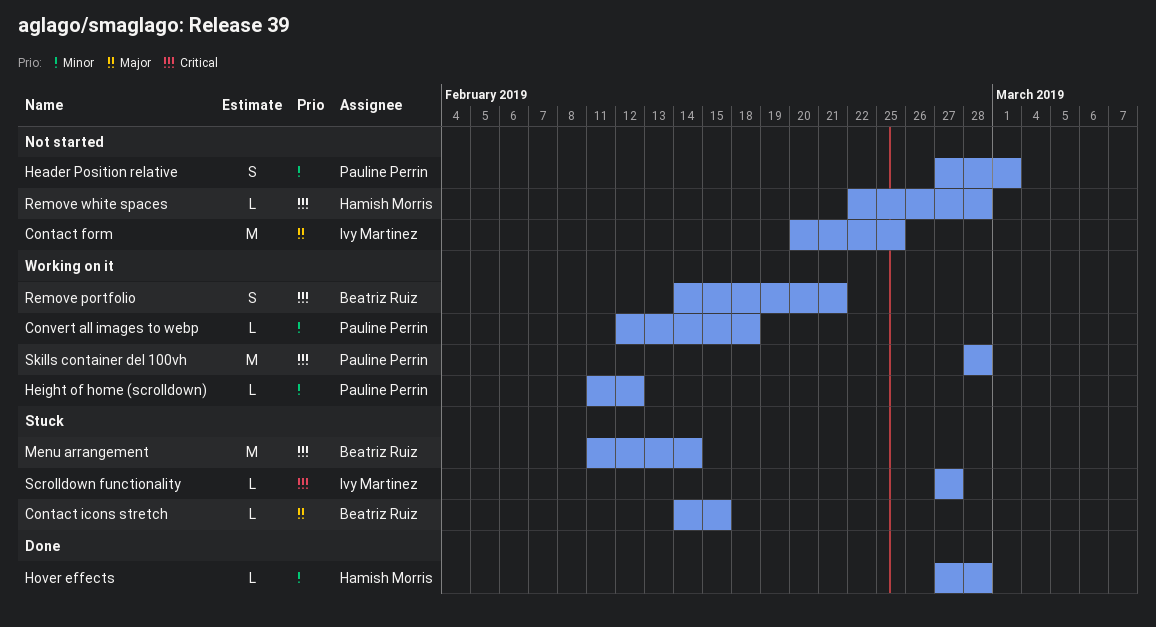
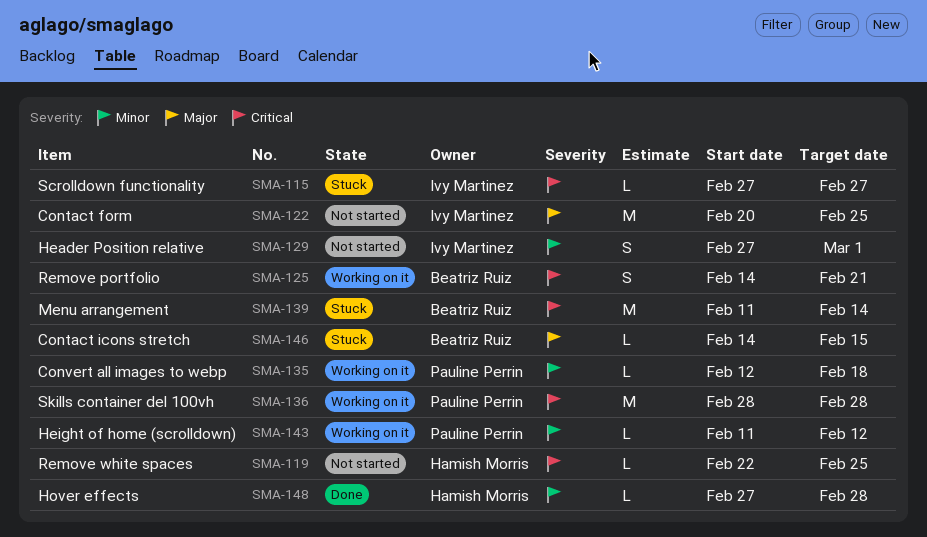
Header Position relative, owner: Pauline Perrin -> Ivy Martinez
Remove white spaces, due: Feb 28 -> Feb 25

